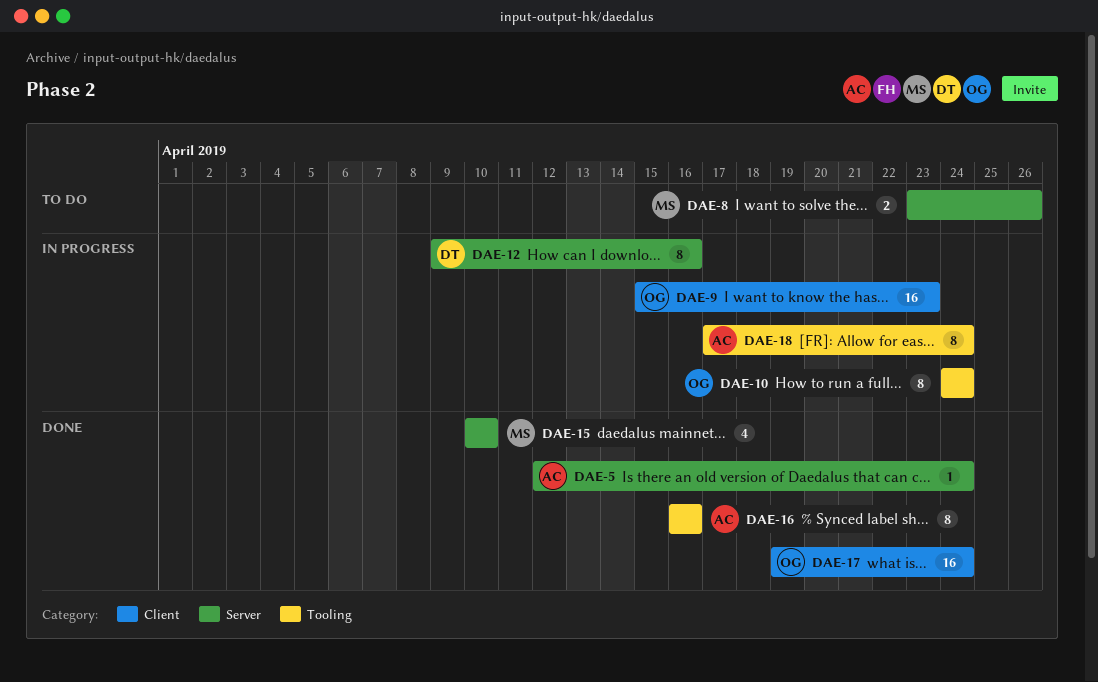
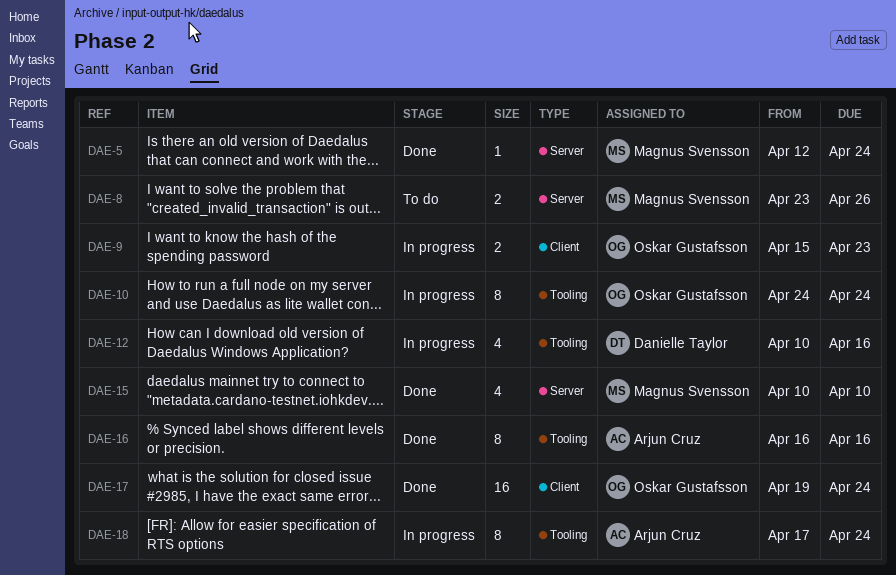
DAE-5, owner: Arjun Cruz -> Magnus Svensson
DAE-9, estimate: 16 -> 2
DAE-12, label: Server -> Tooling
DAE-12, estimate: 8 -> 4
DAE-12, start: Apr 9 -> Apr 10

